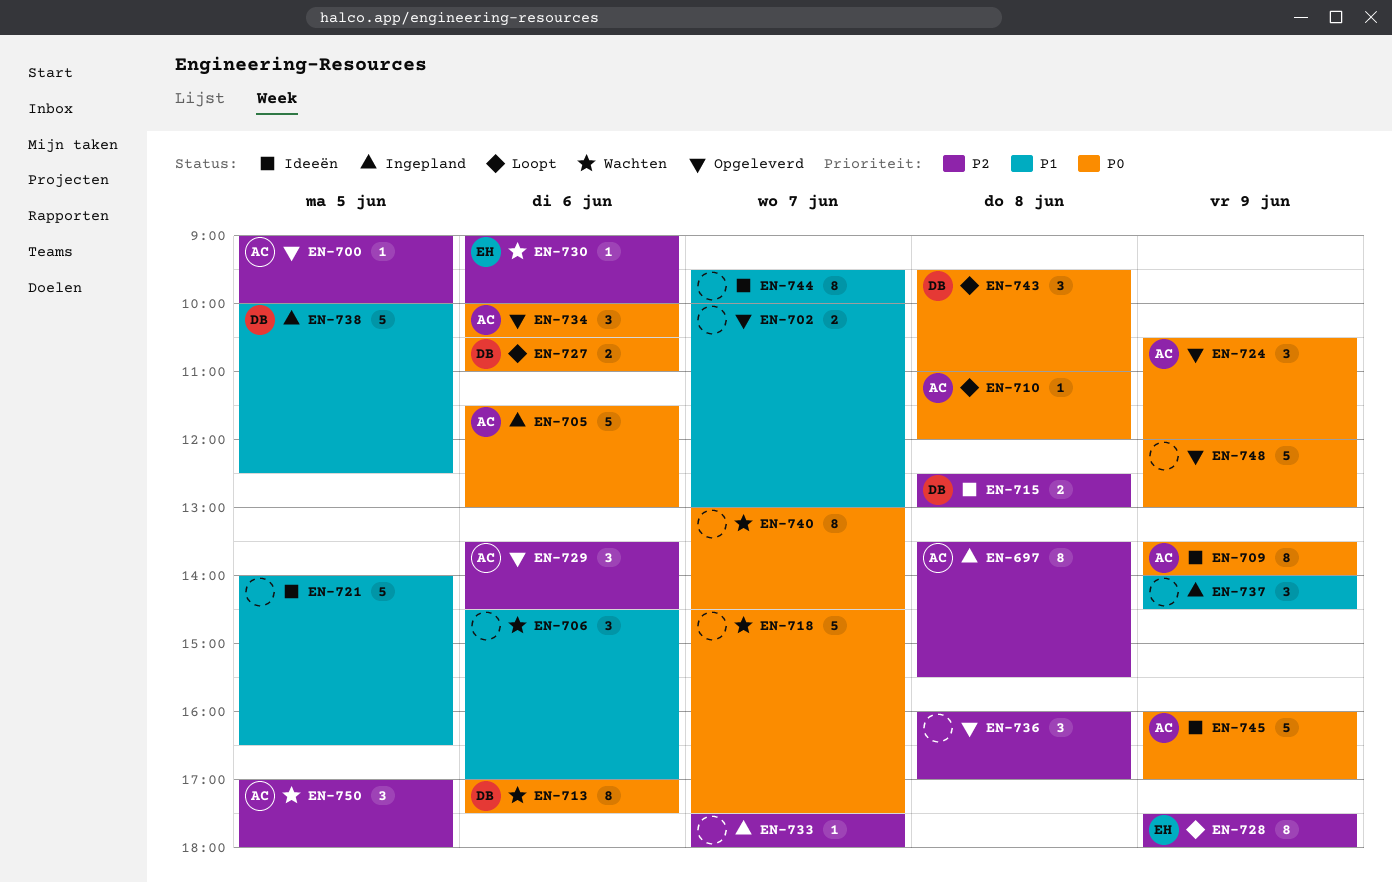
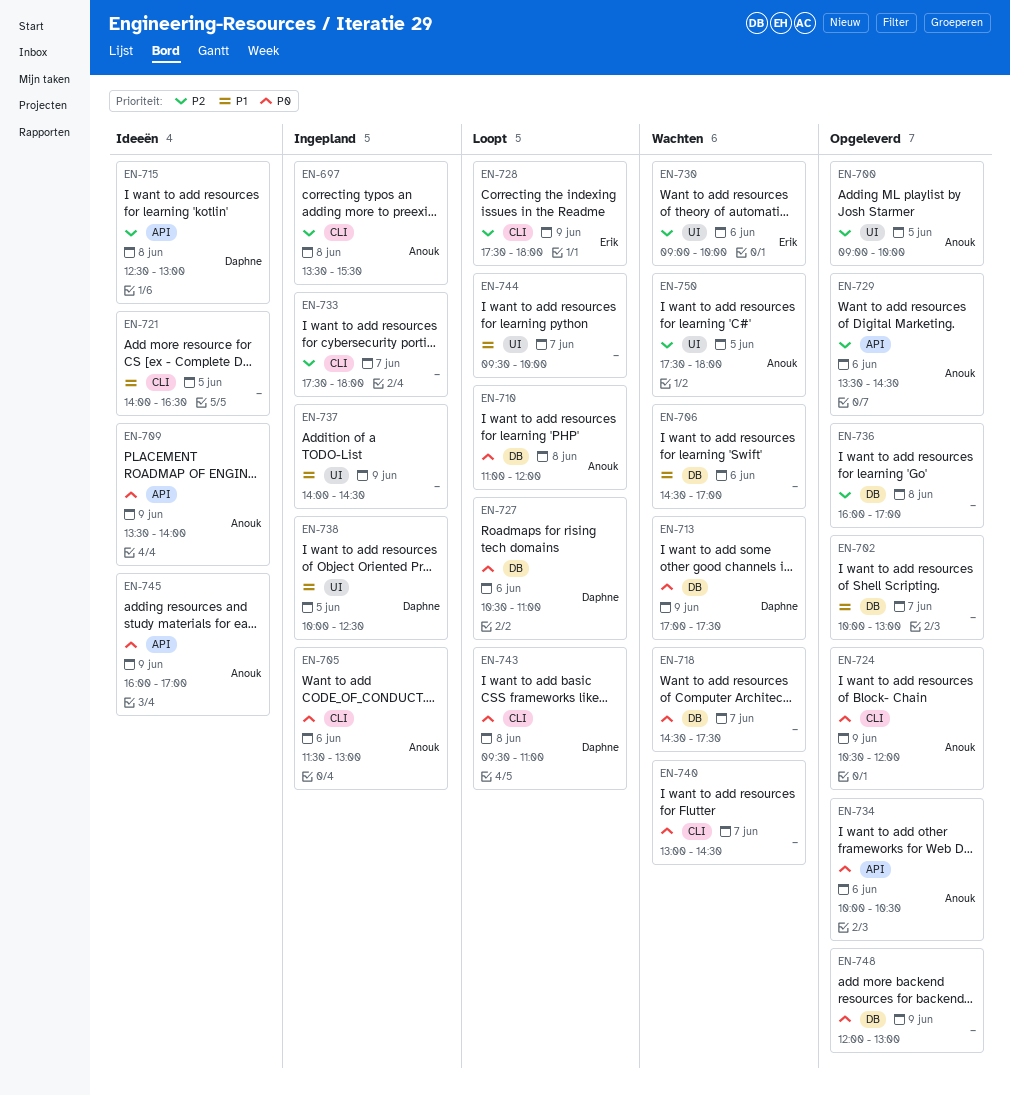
EN-713, day: Jun 6 -> Jun 9
EN-744, status: Ideeën -> Loopt
EN-750, begins: 17:00 -> 17:30

